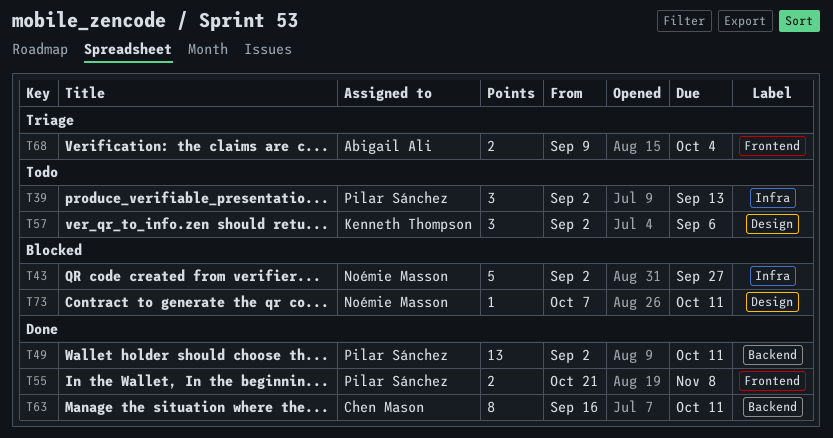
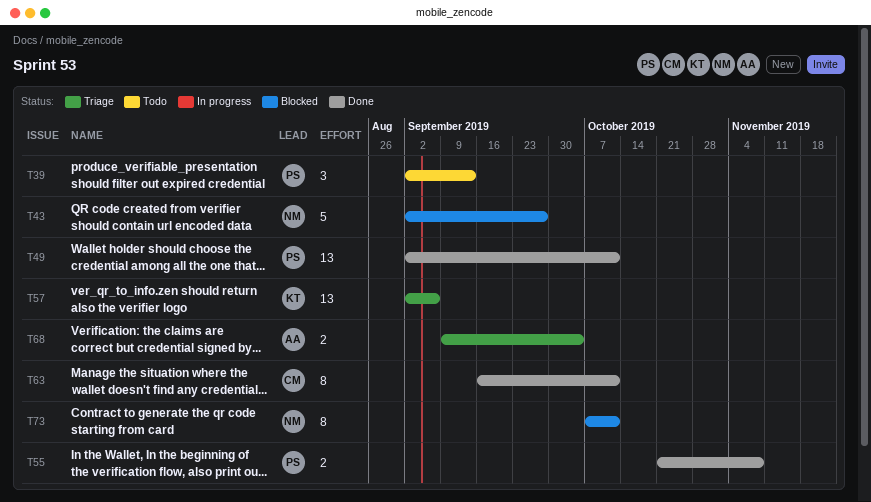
T57, status: Todo -> Triage
T57, estimate: 3 -> 13
T73, estimate: 1 -> 8

